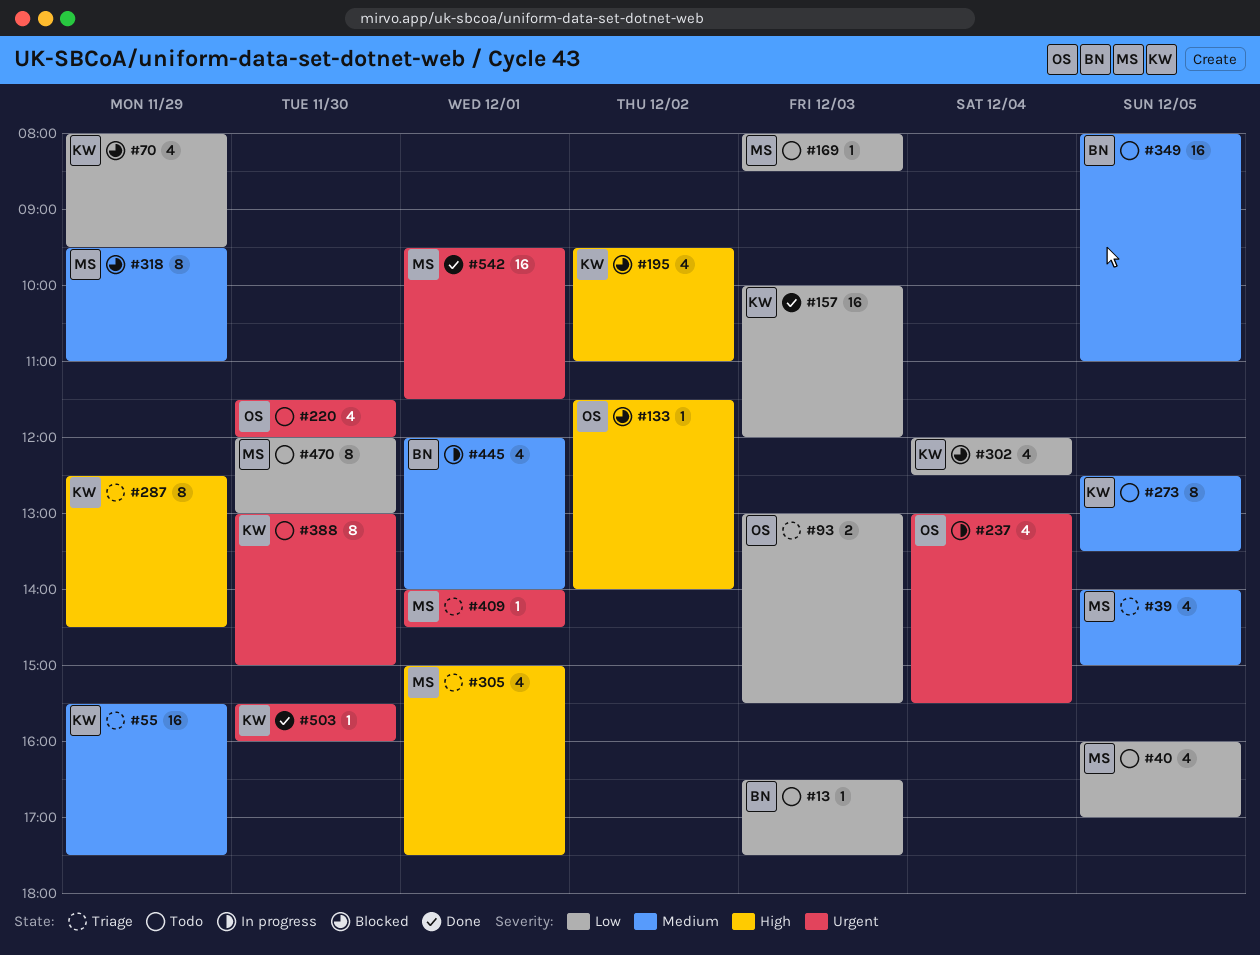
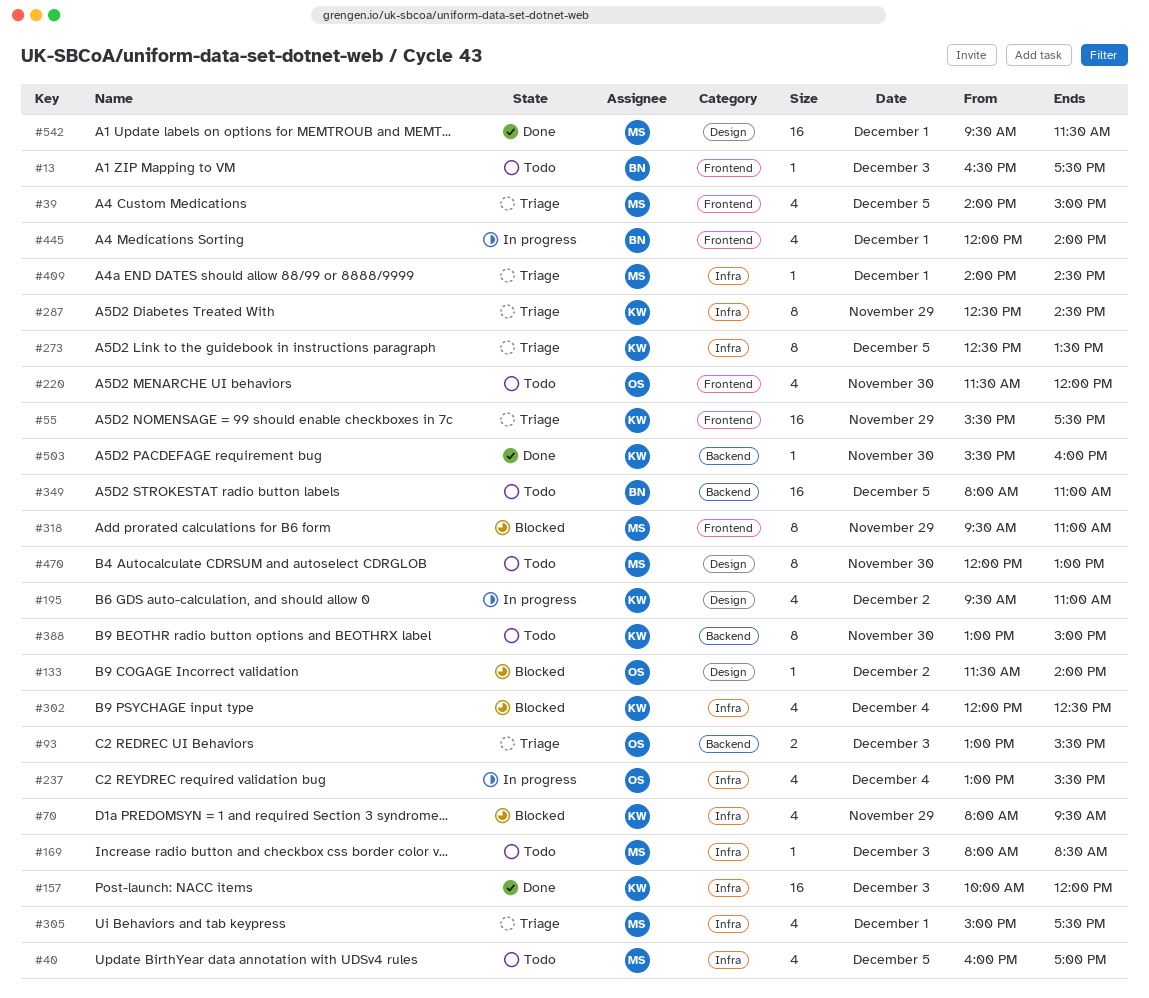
#195, status: Blocked -> In progress
#273, status: Todo -> Triage

